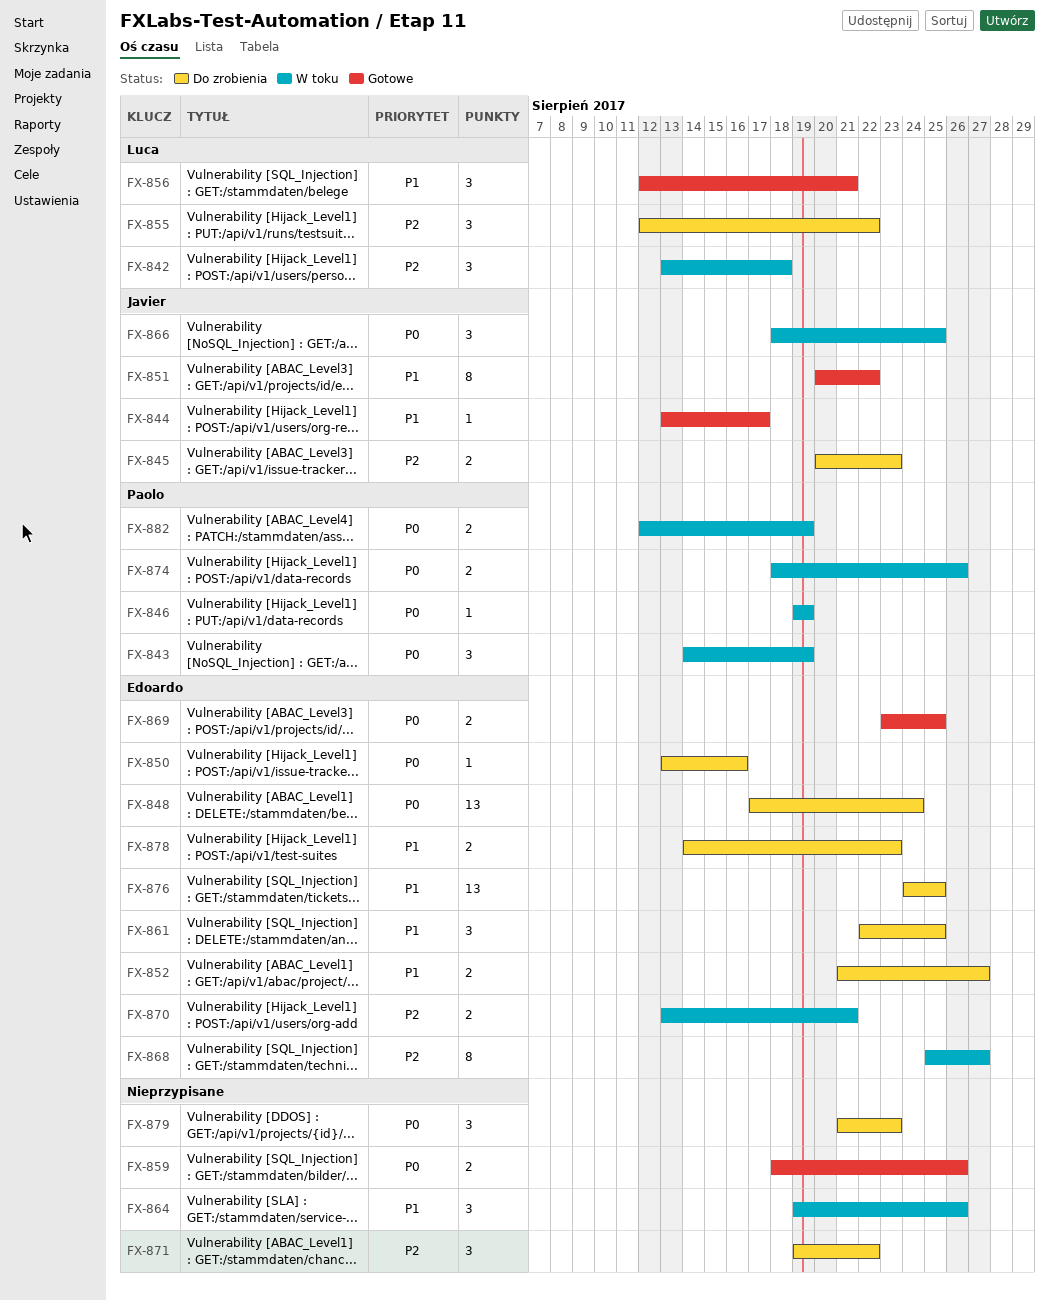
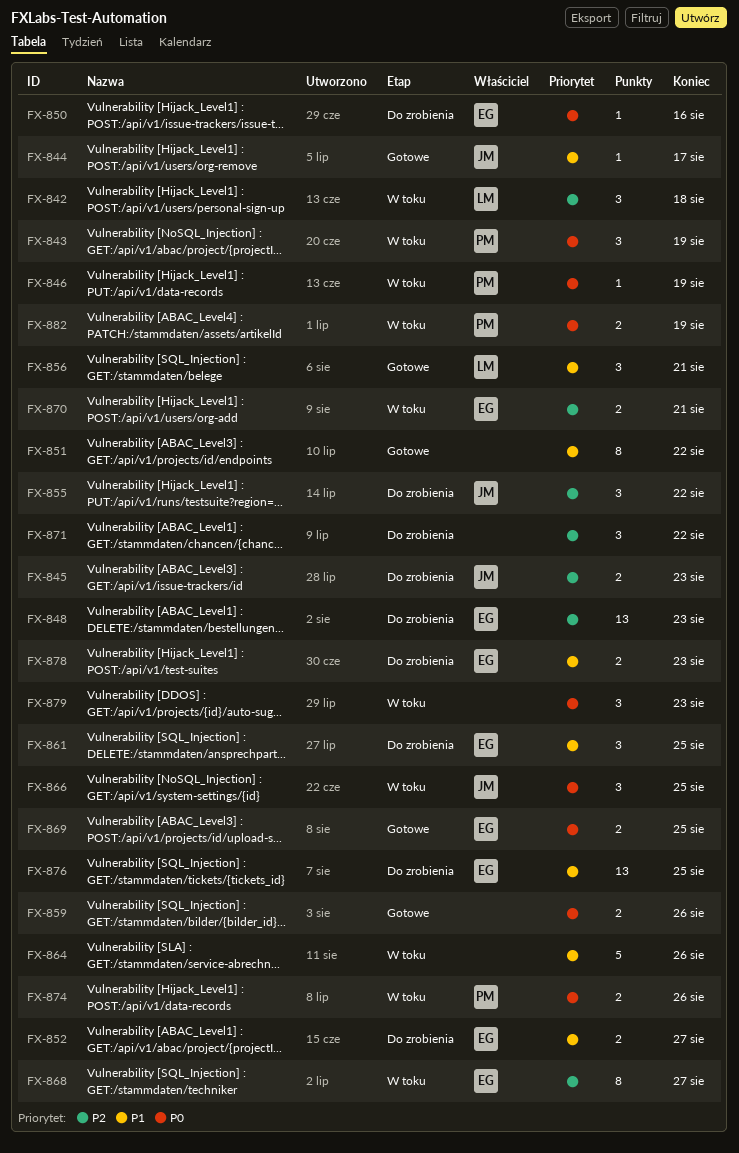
FX-848, priority: P0 -> P2
FX-848, due: Aug 24 -> Aug 23
FX-851, owner: Javier -> none
FX-855, owner: Luca -> Javier
FX-864, estimate: 3 -> 5
FX-879, status: Do zrobienia -> W toku

